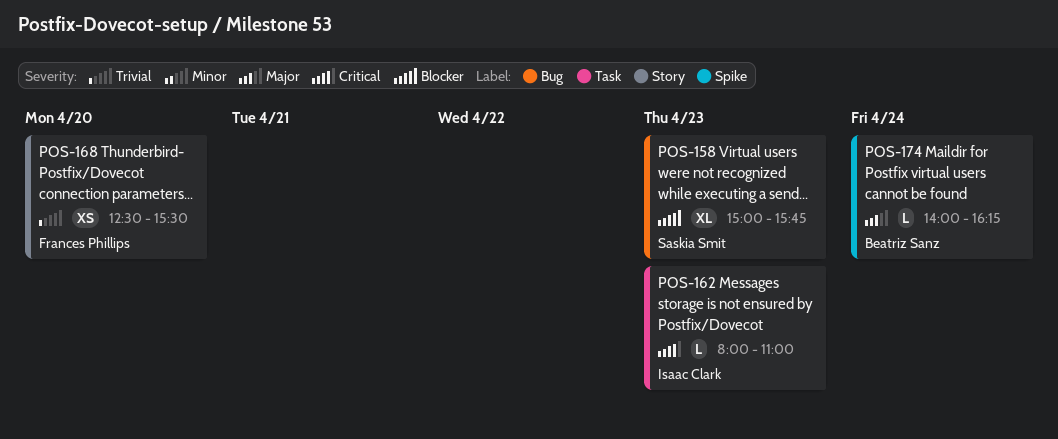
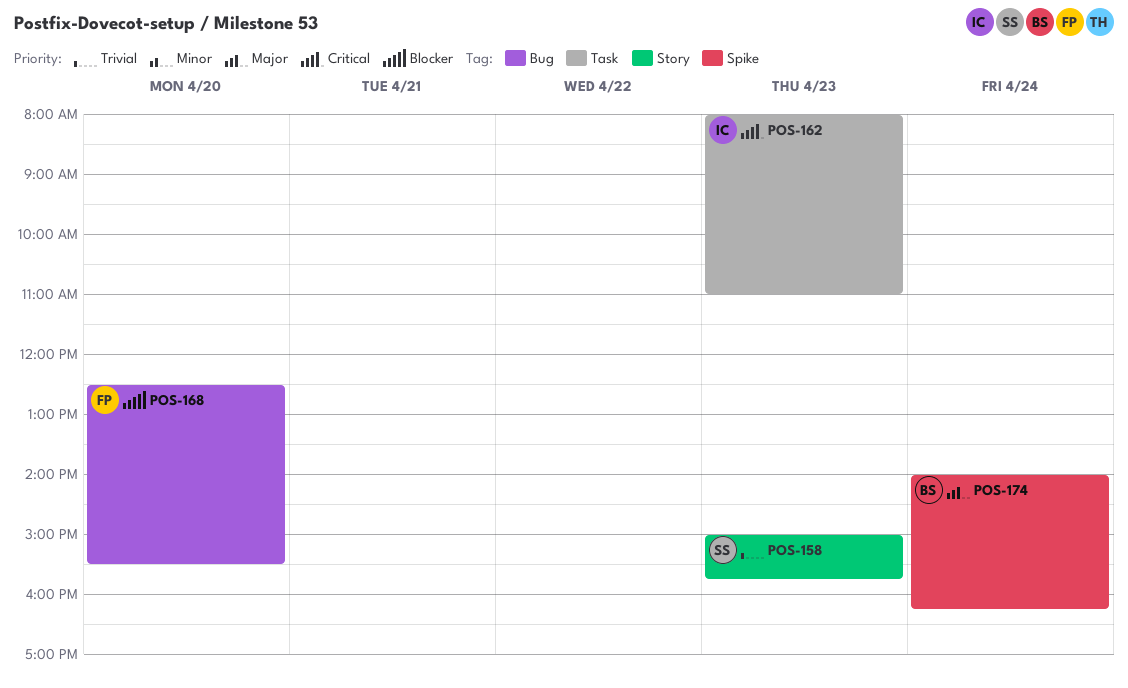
POS-158, priority: Blocker -> Trivial
POS-158, label: Bug -> Story
POS-168, priority: Trivial -> Blocker
POS-168, label: Story -> Bug

